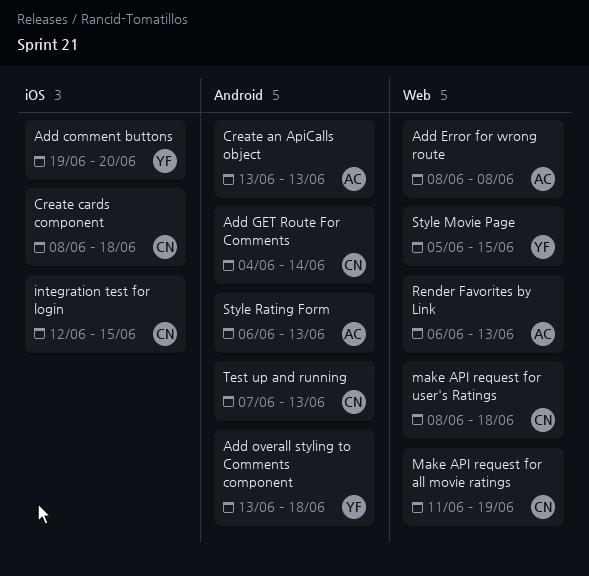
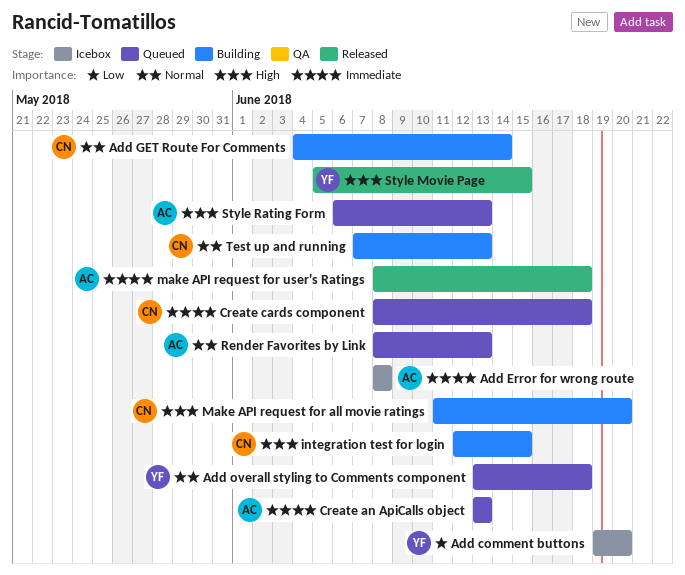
Make API request for all movie ratings, due: Jun 19 -> Jun 20
make API request for user's Ratings, owner: CN -> AC
Render Favorites by Link, start: Jun 6 -> Jun 8

